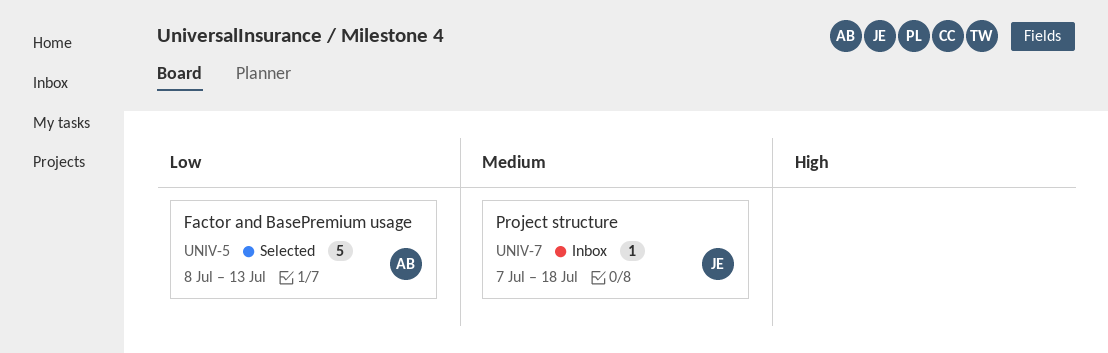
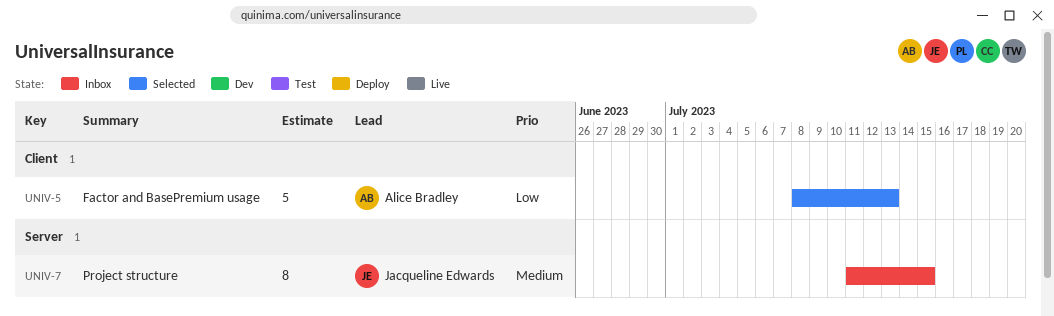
UNIV-7, estimate: 1 -> 8
UNIV-7, start: Jul 7 -> Jul 11
UNIV-7, due: Jul 18 -> Jul 15

